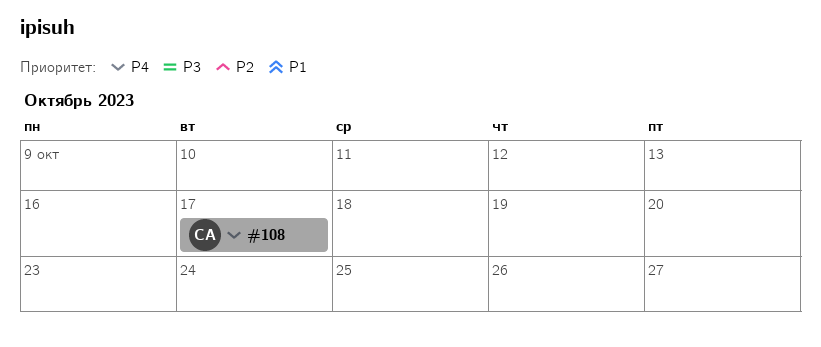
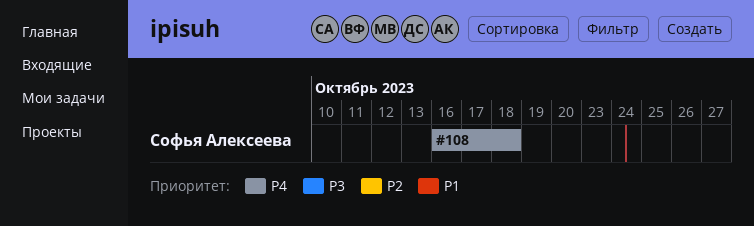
#108, start: Oct 17 -> Oct 16
#108, due: Oct 17 -> Oct 18

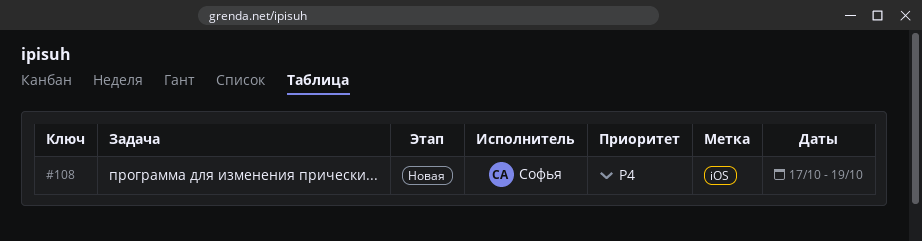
#108, start: Oct 16 -> Oct 17
#108, due: Oct 18 -> Oct 19

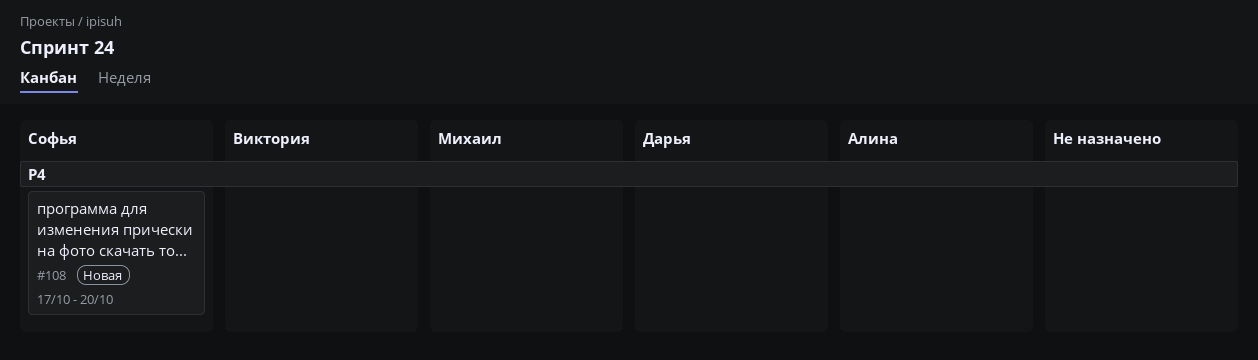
#108, due: Oct 19 -> Oct 20

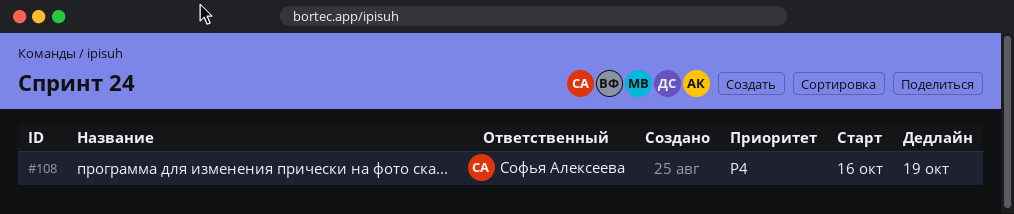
#108, start: Oct 17 -> Oct 16
#108, due: Oct 20 -> Oct 19

